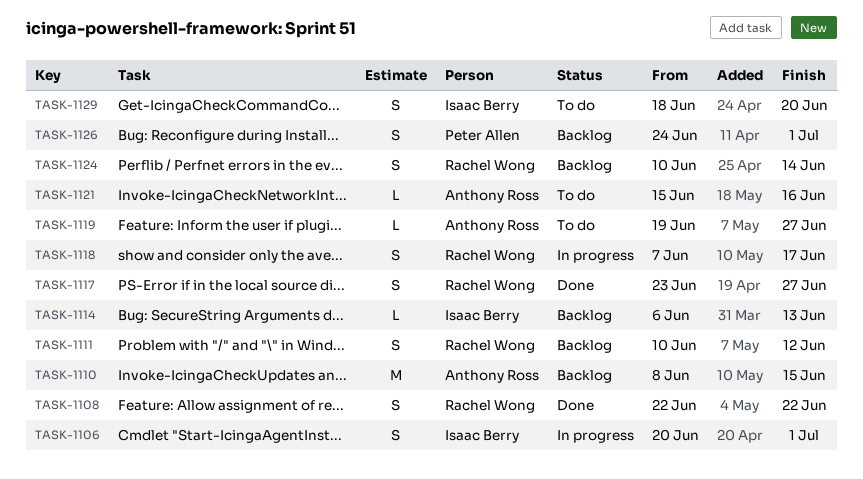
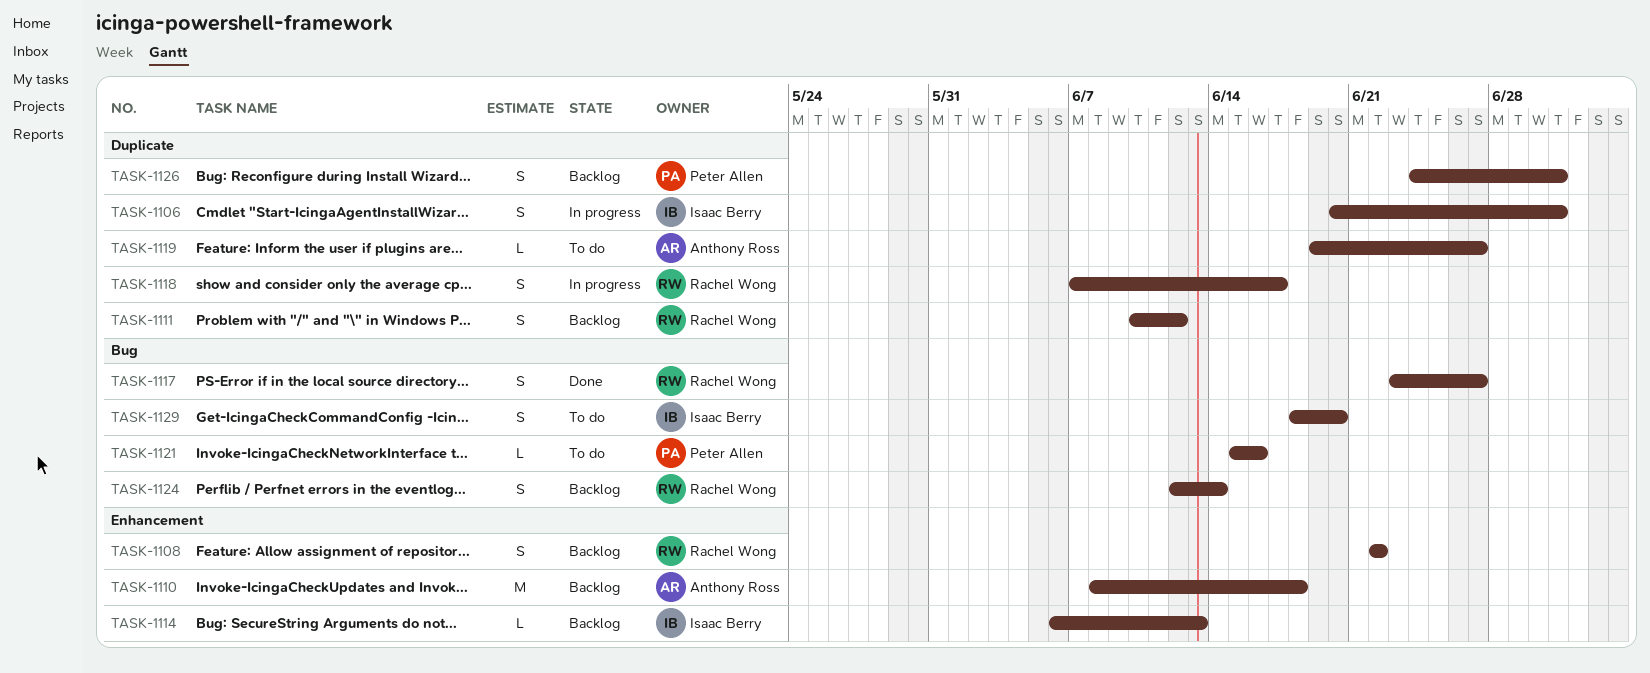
TASK-1108, status: Done -> Backlog
TASK-1110, due: Jun 15 -> Jun 18
TASK-1121, owner: Anthony Ross -> Peter Allen
TASK-1124, start: Jun 10 -> Jun 12

